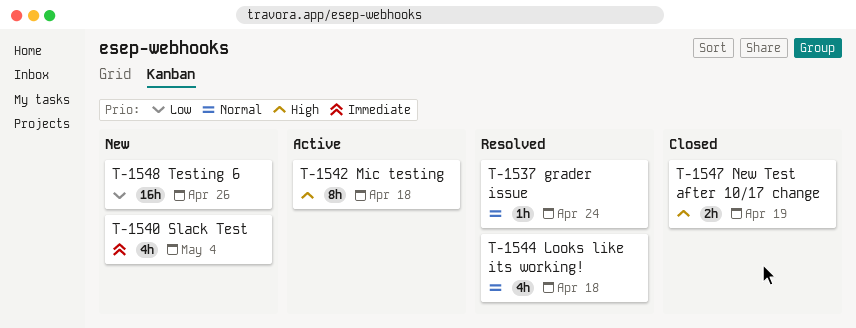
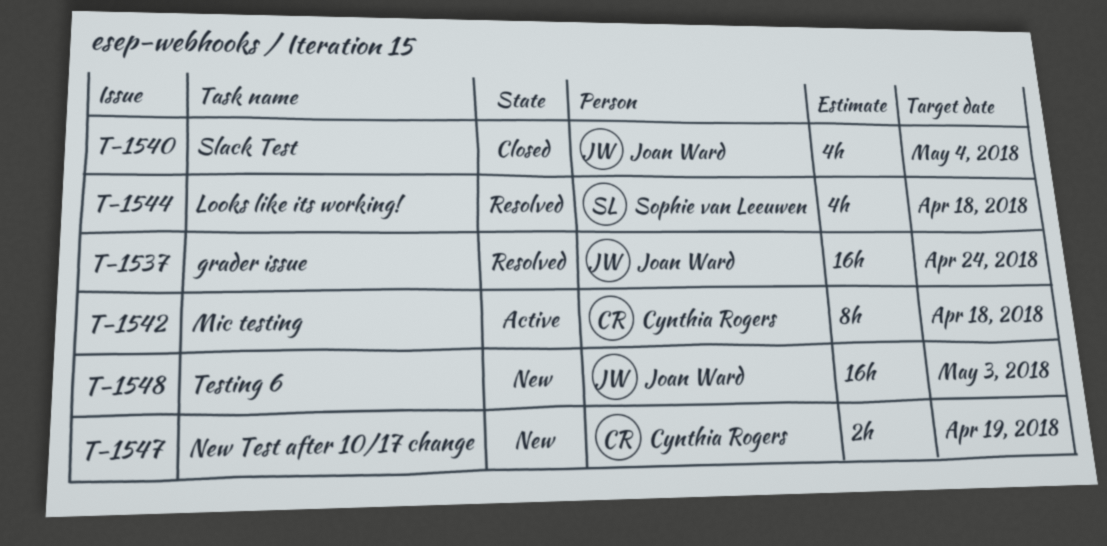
T-1537, estimate: 1h -> 16h
T-1540, status: New -> Closed
T-1547, status: Closed -> New
T-1548, due: Apr 26 -> May 3

